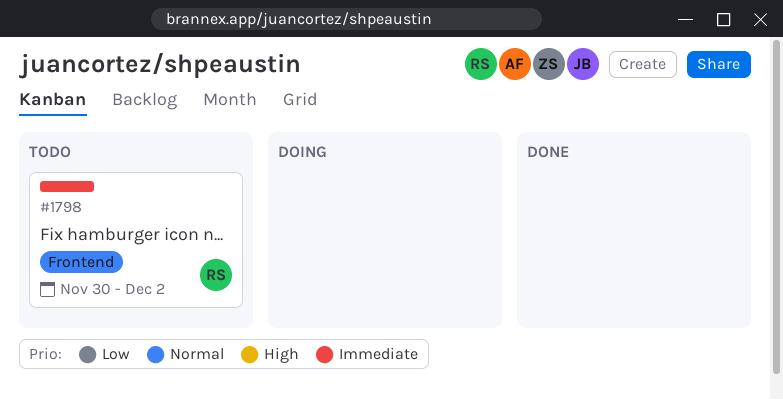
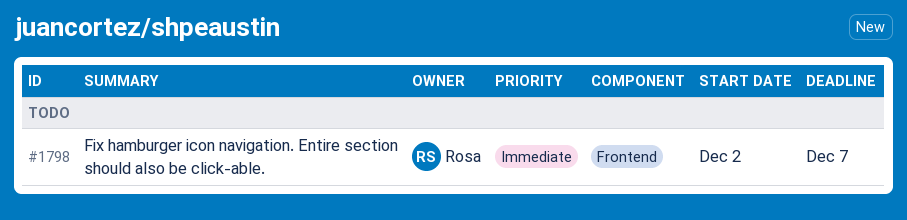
#1798, start: Nov 30 -> Dec 2
#1798, due: Dec 2 -> Dec 7

